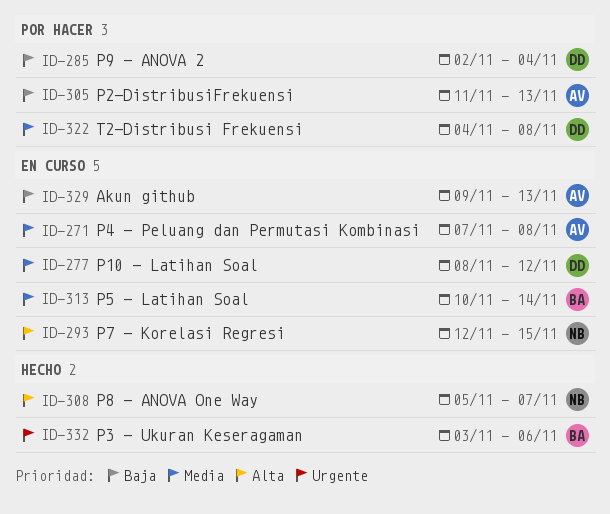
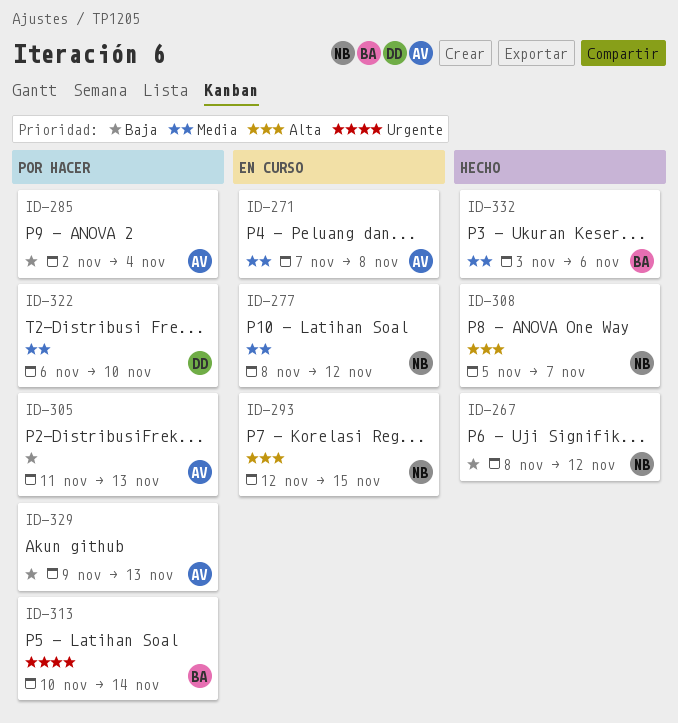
ID-267: none -> present
ID-277, owner: DD -> NB
ID-285, owner: DD -> AV
ID-313, status: En curso -> Por hacer
ID-313, priority: Media -> Urgente
ID-322, start: Nov 4 -> Nov 6
ID-322, due: Nov 8 -> Nov 10
ID-329, status: En curso -> Por hacer
ID-332, priority: Urgente -> Media

